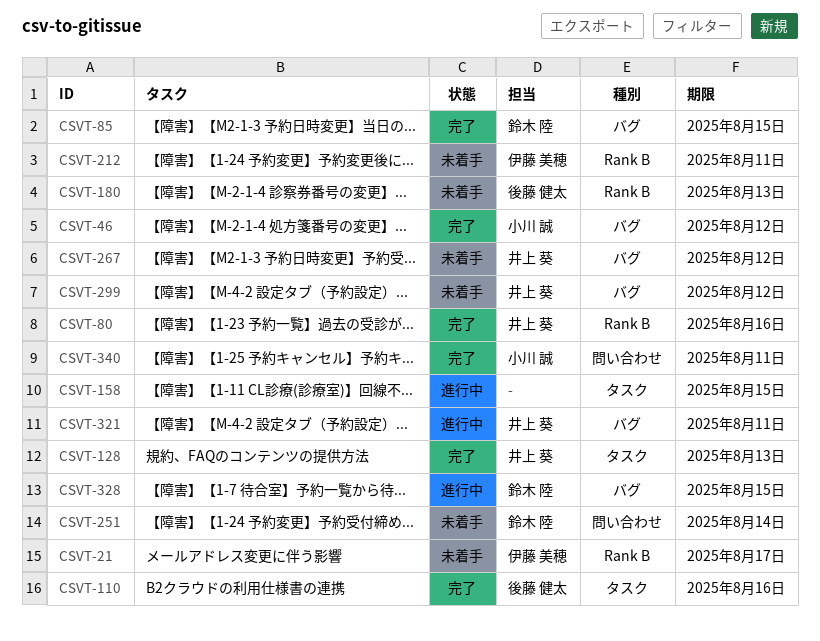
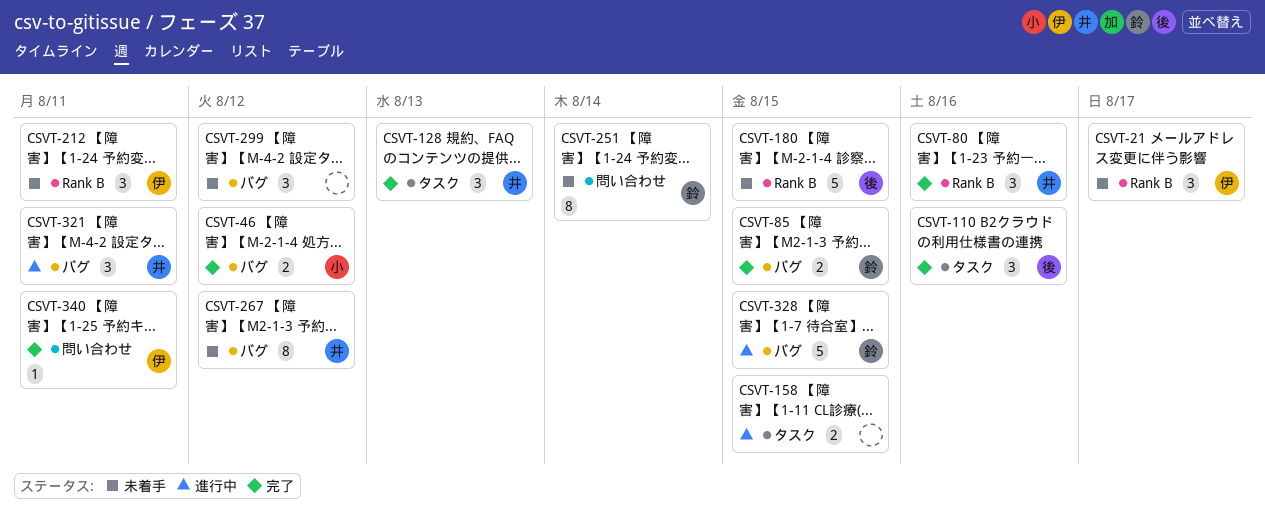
CSVT-180, due: Aug 13 -> Aug 15
CSVT-299, owner: 井上 葵 -> none
CSVT-340, owner: 小川 誠 -> 伊藤 美穂

